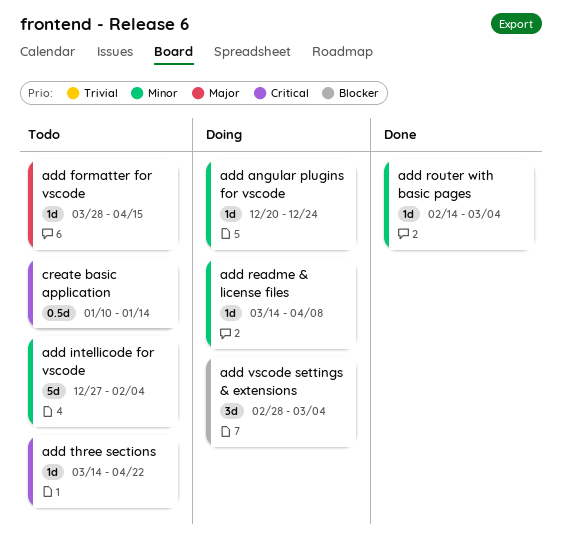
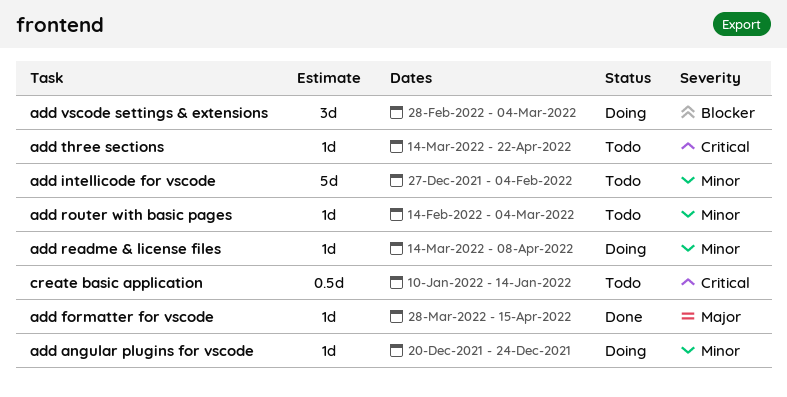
add formatter for vscode, status: Todo -> Done
add router with basic pages, status: Done -> Todo

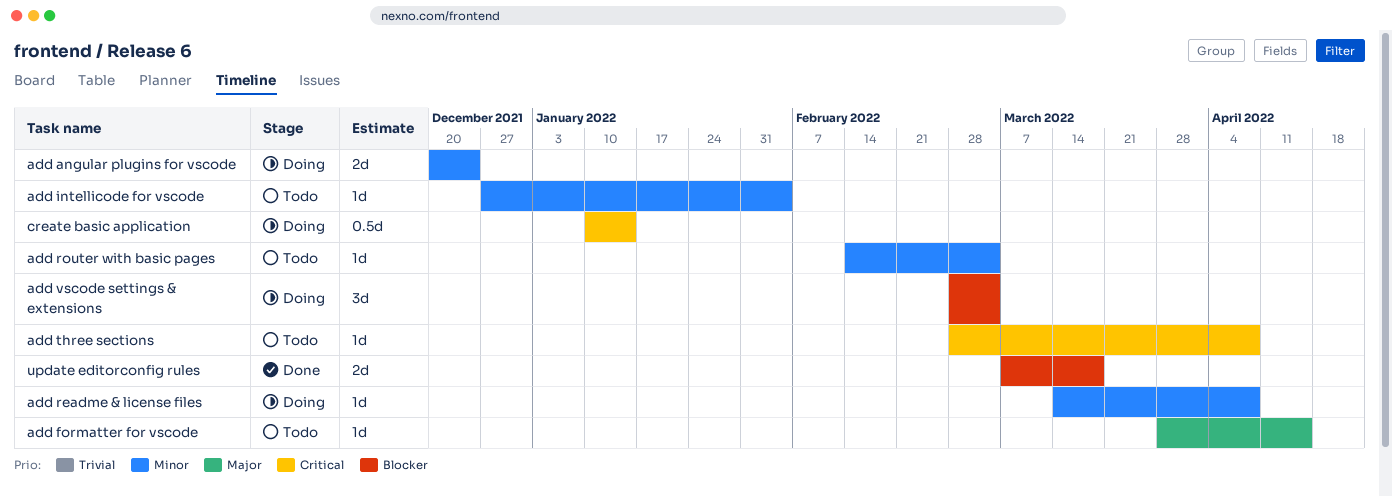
add angular plugins for vscode, estimate: 1d -> 2d
add formatter for vscode, status: Done -> Todo
add intellicode for vscode, estimate: 5d -> 1d
add three sections, start: Mar 14 -> Feb 28
add three sections, due: Apr 22 -> Apr 8
create basic application, status: Todo -> Doing
update editorconfig rules: none -> present

